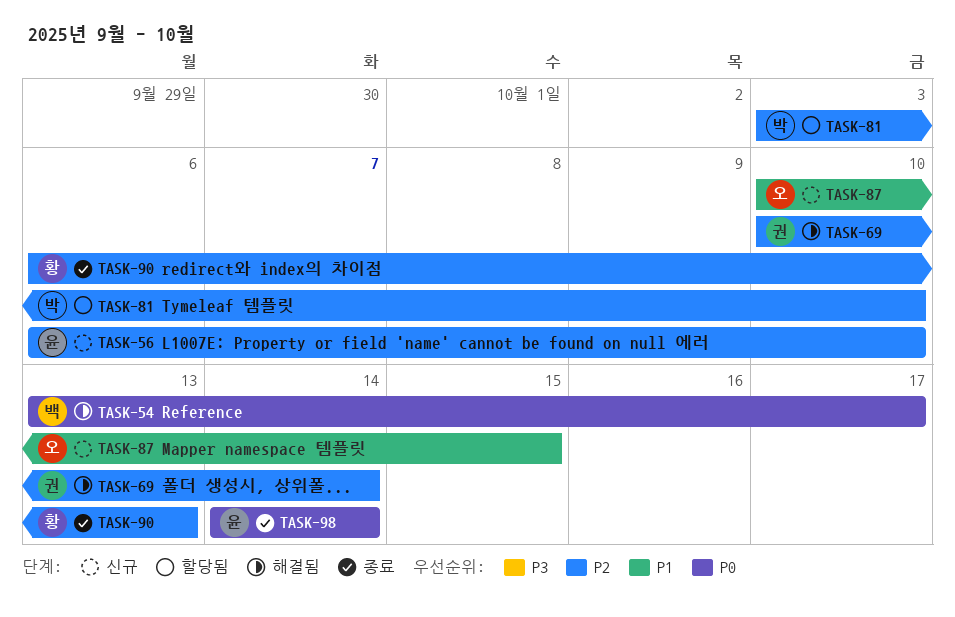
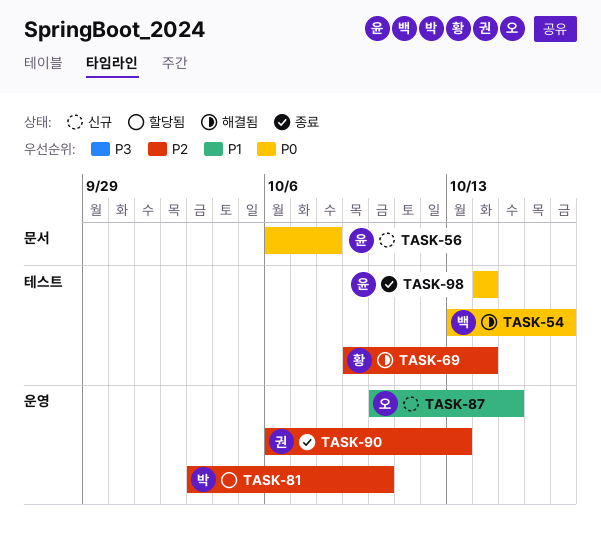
TASK-56, priority: P2 -> P0
TASK-56, due: Oct 10 -> Oct 8
TASK-69, owner: 권 -> 황
TASK-69, start: Oct 10 -> Oct 9
TASK-90, owner: 황 -> 권

